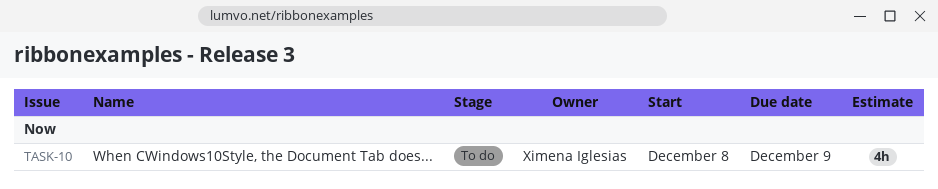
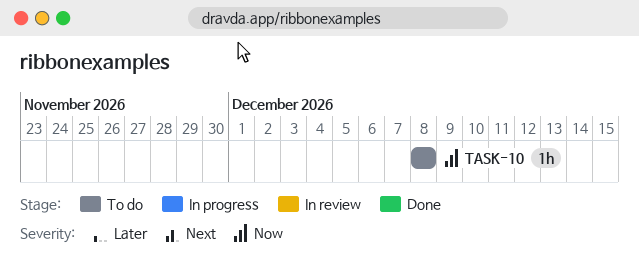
TASK-10, estimate: 4h -> 1h
TASK-10, due: Dec 9 -> Dec 8

